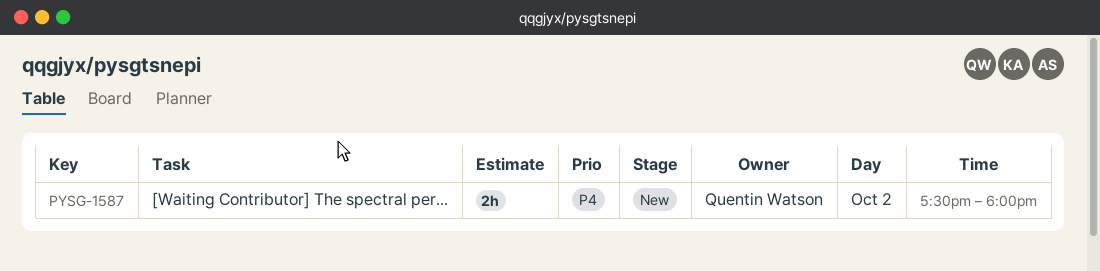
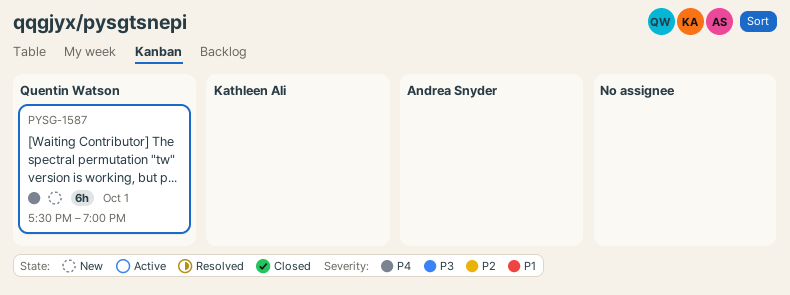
PYSG-1587, estimate: 2h -> 6h
PYSG-1587, day: Oct 2 -> Oct 1
PYSG-1587, ends: 18:00 -> 19:00

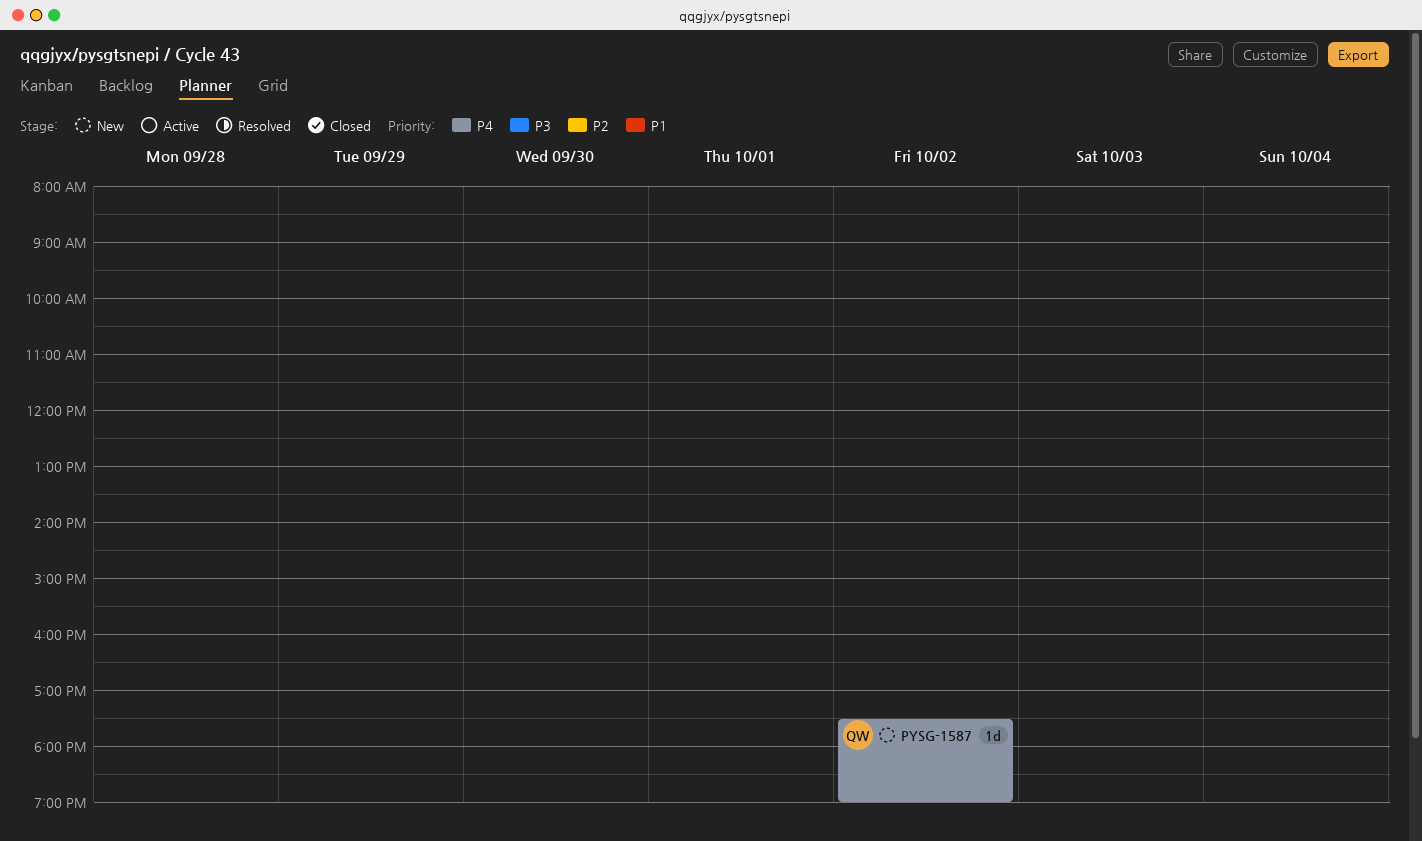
PYSG-1587, estimate: 6h -> 1d
PYSG-1587, day: Oct 1 -> Oct 2

